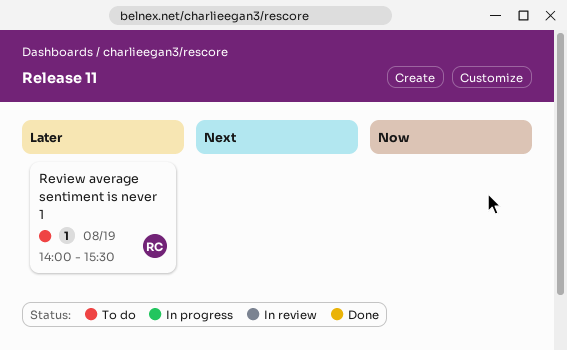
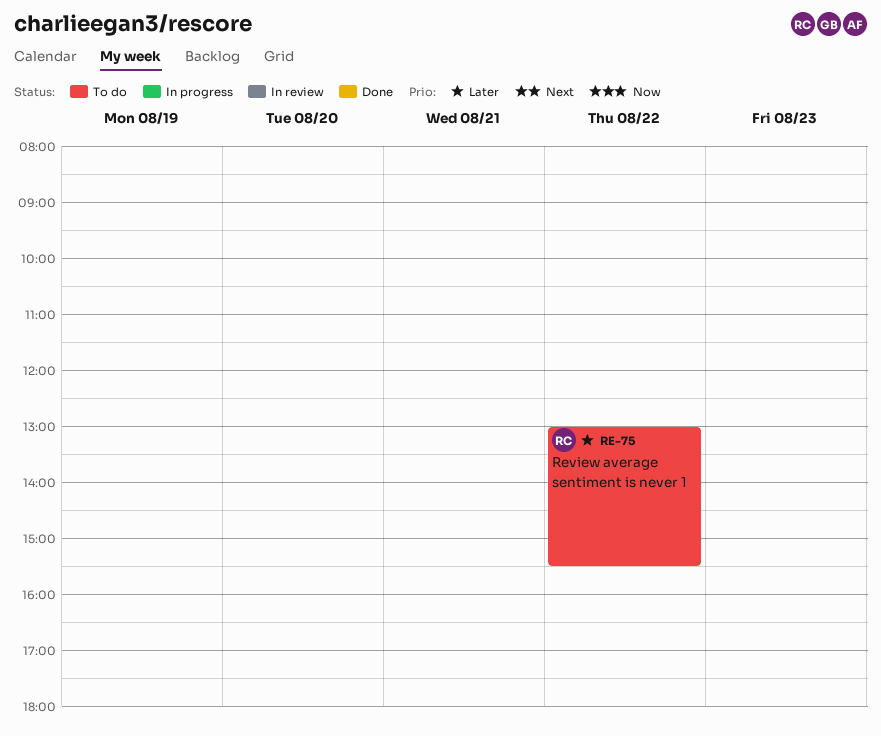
Review average sentiment is never 1, day: Aug 19 -> Aug 22
Review average sentiment is never 1, begins: 14:00 -> 13:00

